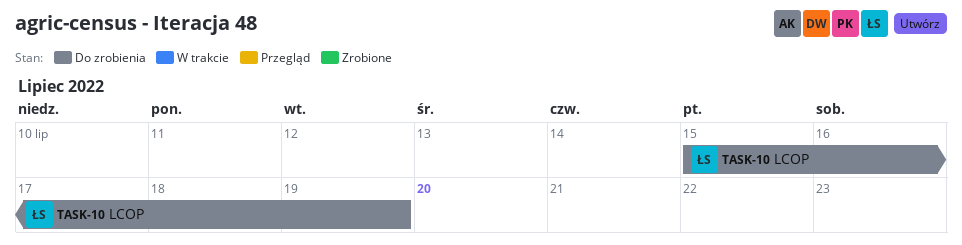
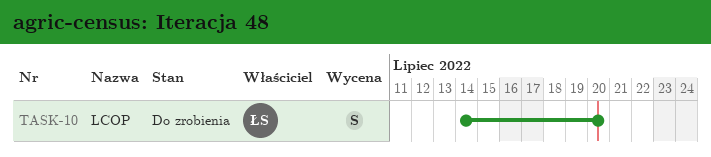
TASK-10, start: Jul 15 -> Jul 14
TASK-10, due: Jul 19 -> Jul 20

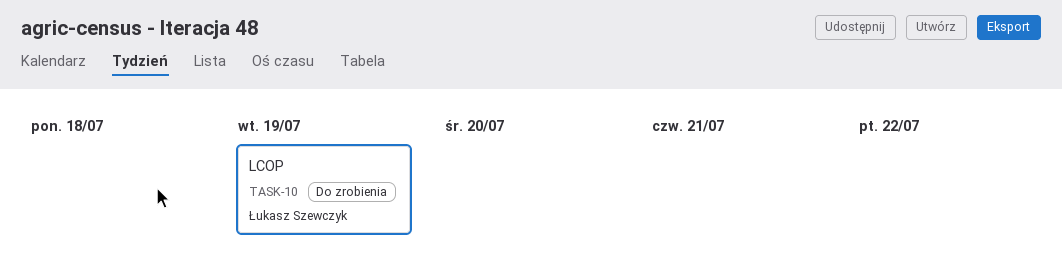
TASK-10, due: Jul 20 -> Jul 19

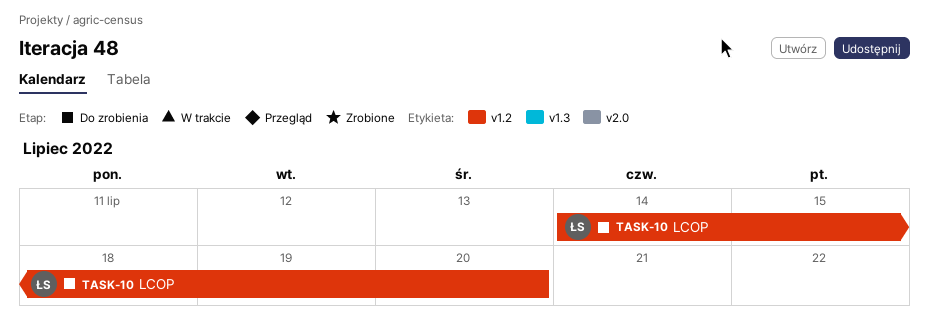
TASK-10, due: Jul 19 -> Jul 20

